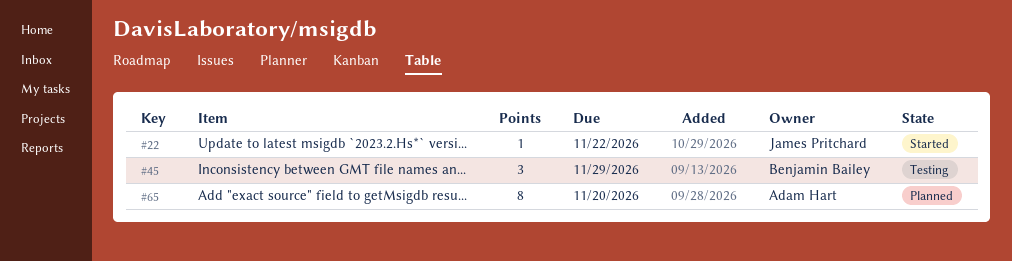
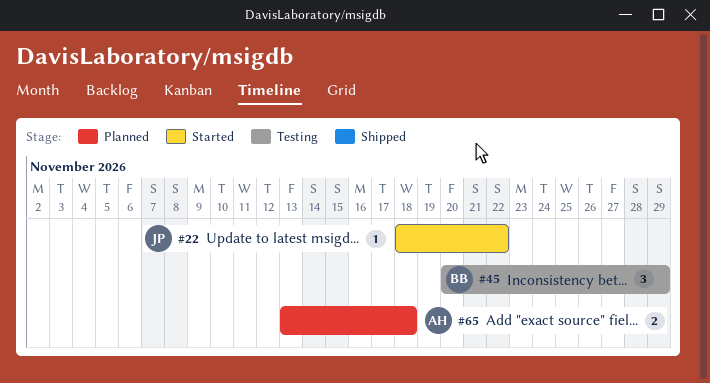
#65, estimate: 8 -> 2
#65, due: Nov 20 -> Nov 18

